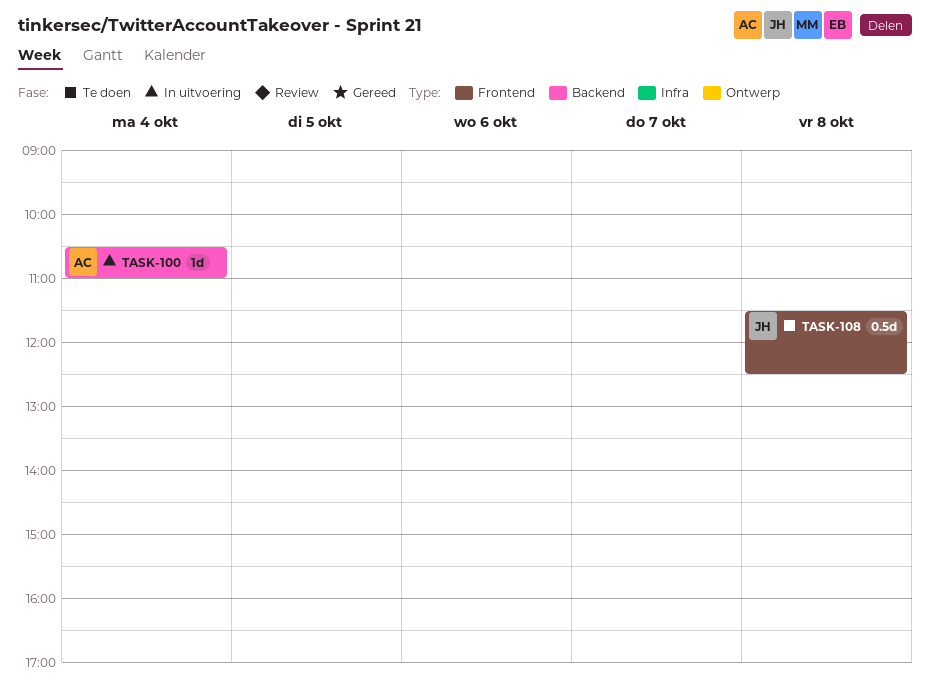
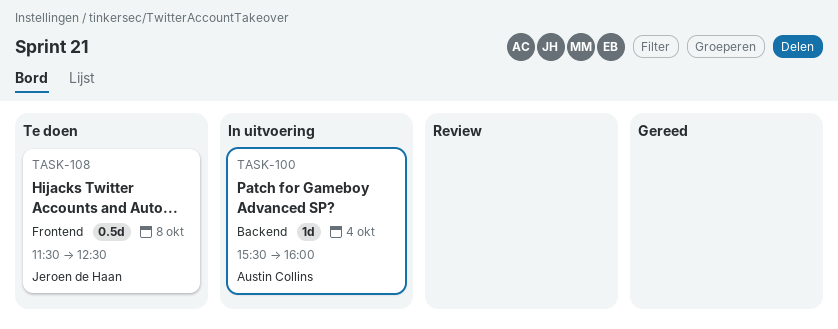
TASK-100, begins: 10:30 -> 15:30
TASK-100, ends: 11:00 -> 16:00

